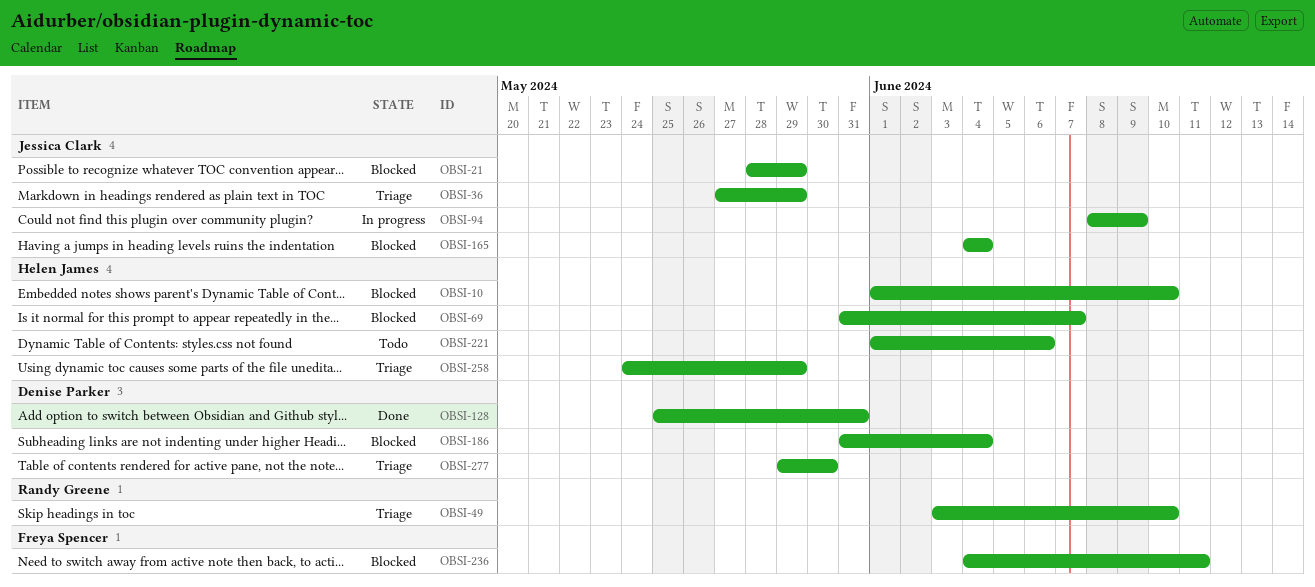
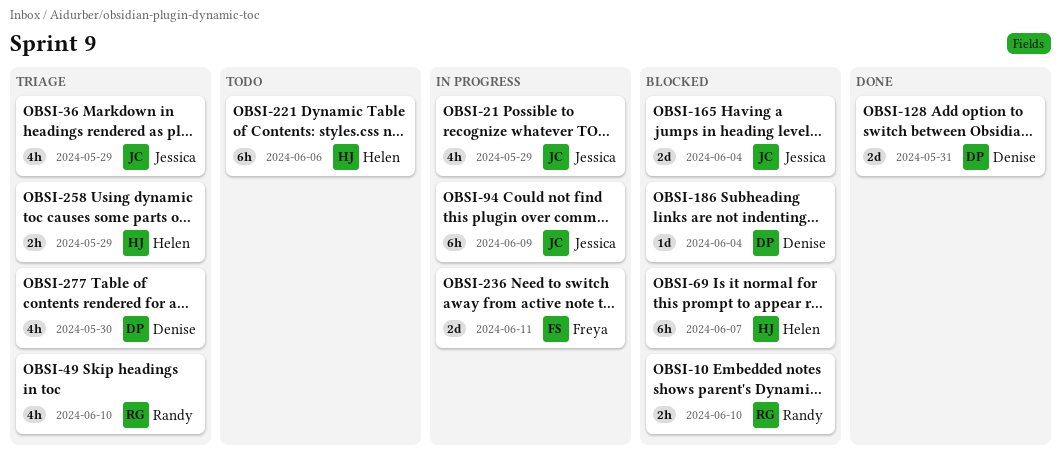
OBSI-10, owner: Helen James -> Randy Greene
OBSI-21, status: Blocked -> In progress
OBSI-236, status: Blocked -> In progress

